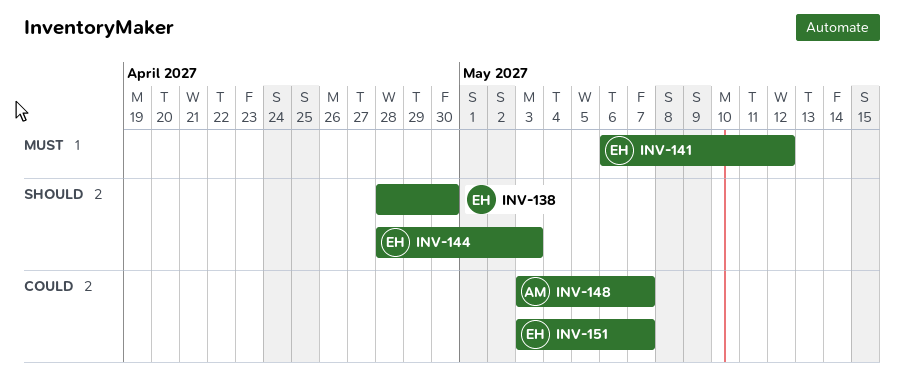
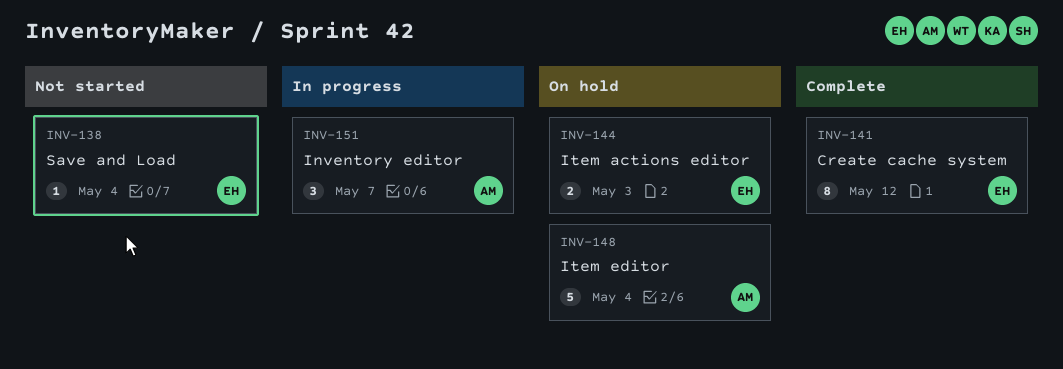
INV-138, due: Apr 30 -> May 4
INV-148, due: May 7 -> May 4
INV-151, owner: EH -> AM

